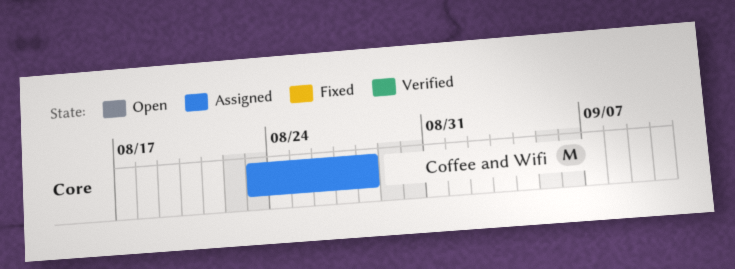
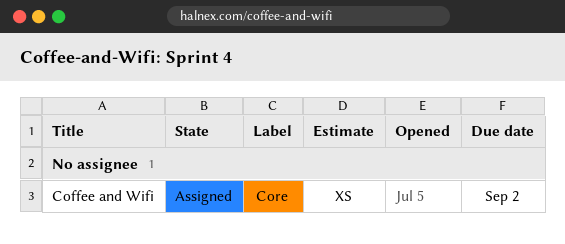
Coffee and Wifi, estimate: M -> XS
Coffee and Wifi, due: Aug 28 -> Sep 2

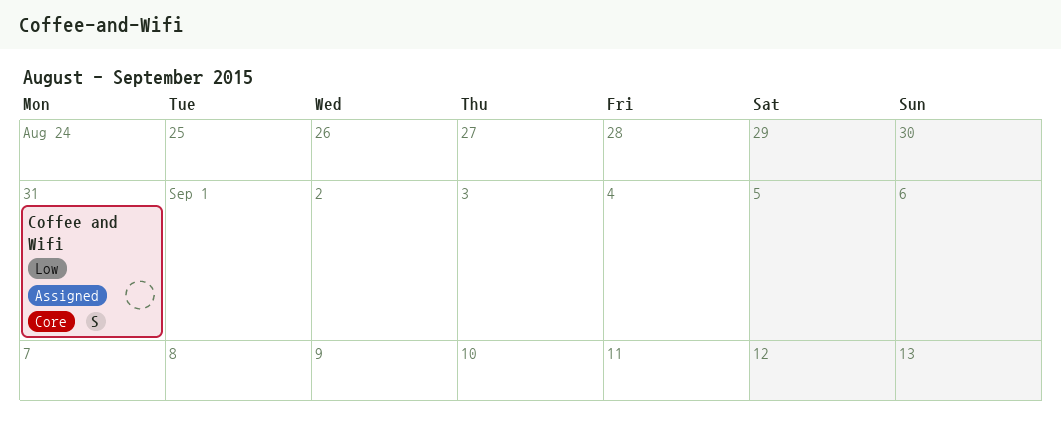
Coffee and Wifi, estimate: XS -> S
Coffee and Wifi, due: Sep 2 -> Aug 31

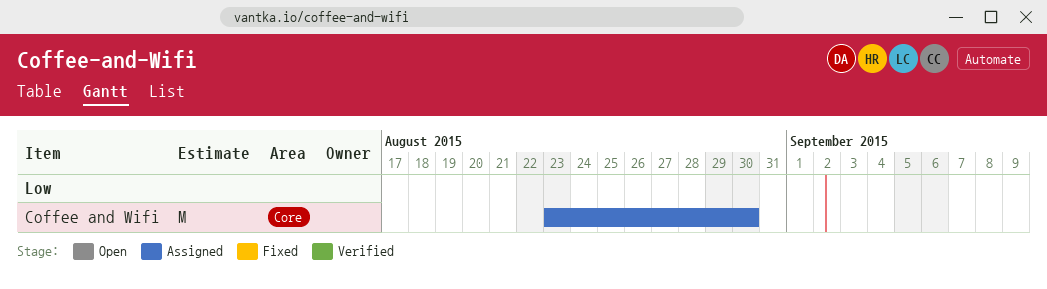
Coffee and Wifi, estimate: S -> M
Coffee and Wifi, due: Aug 31 -> Aug 30

